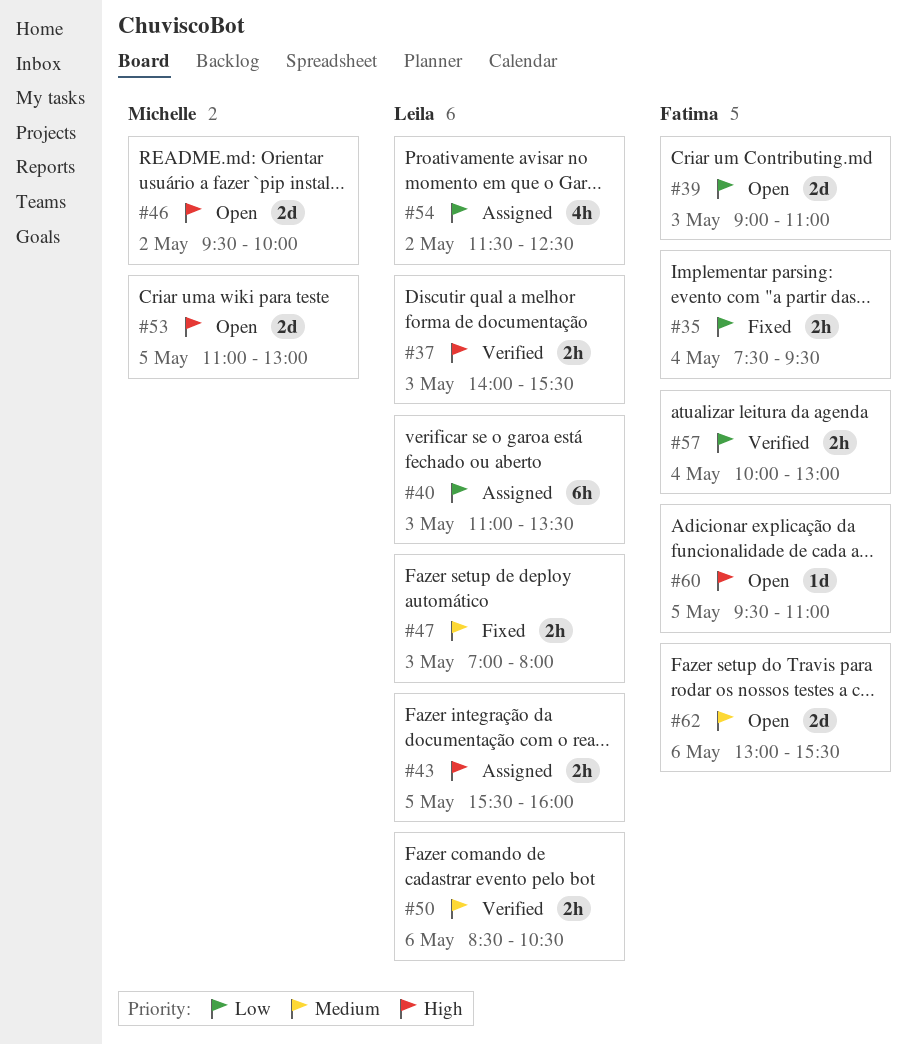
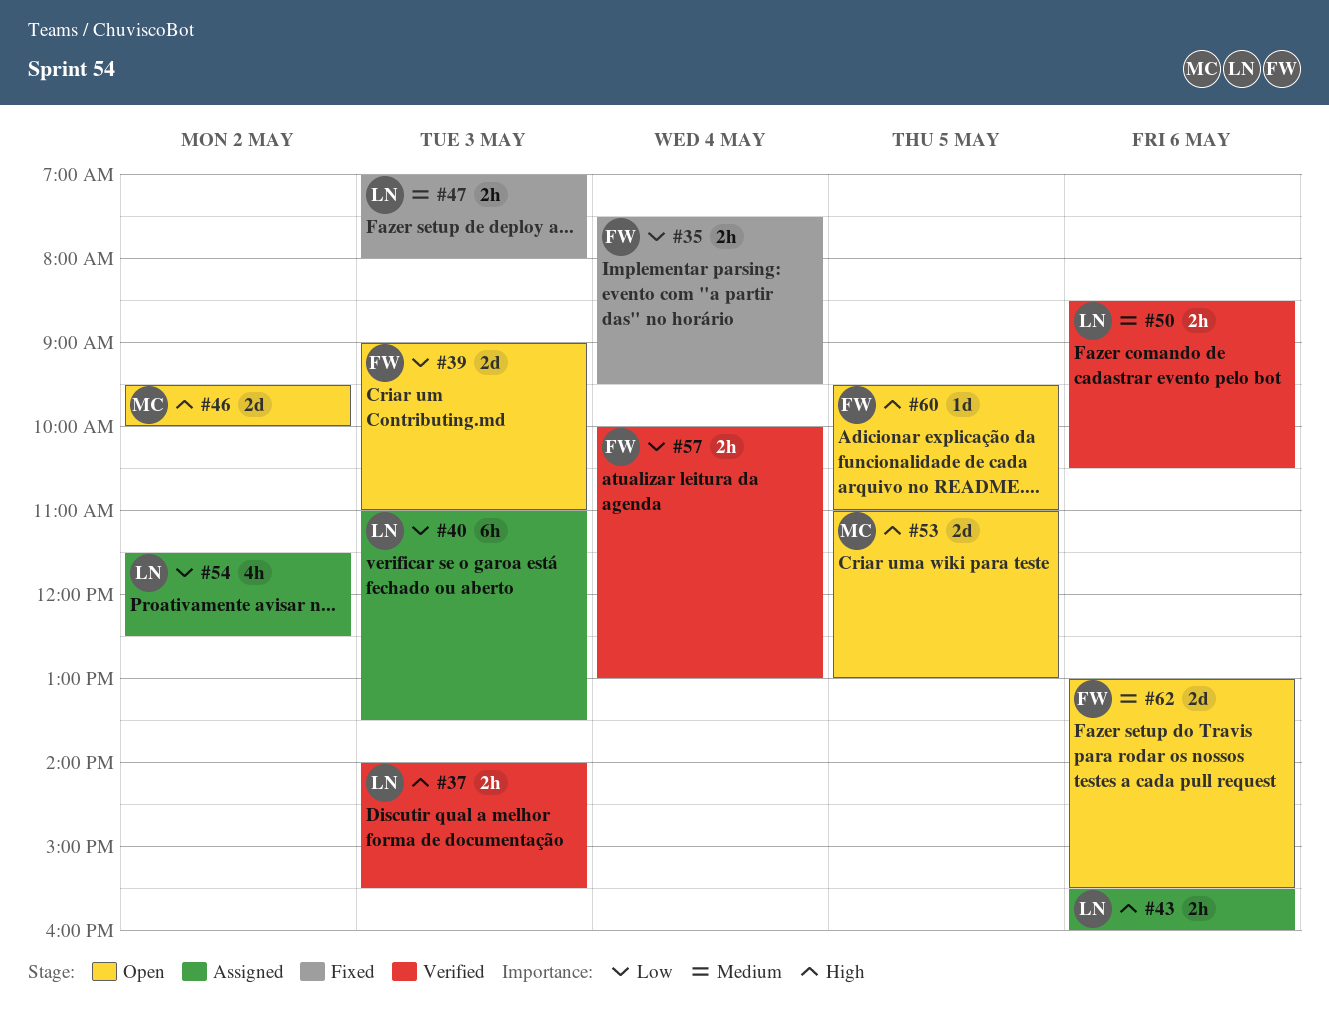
#43, day: May 5 -> May 6

